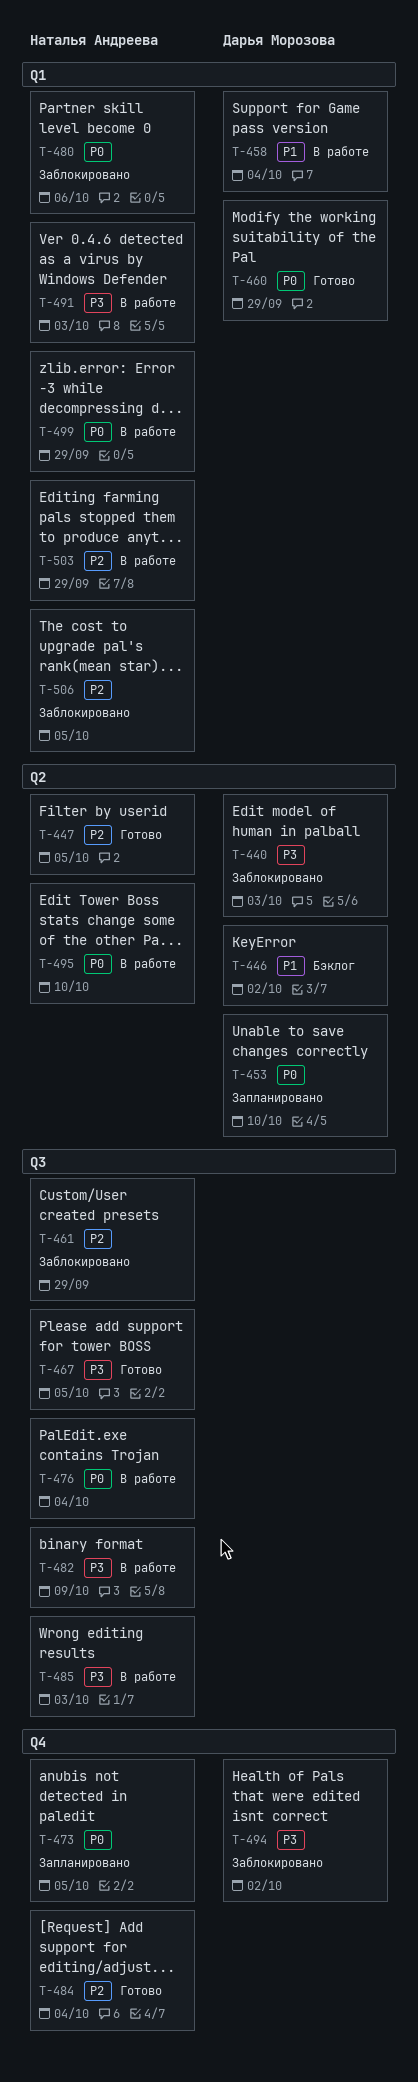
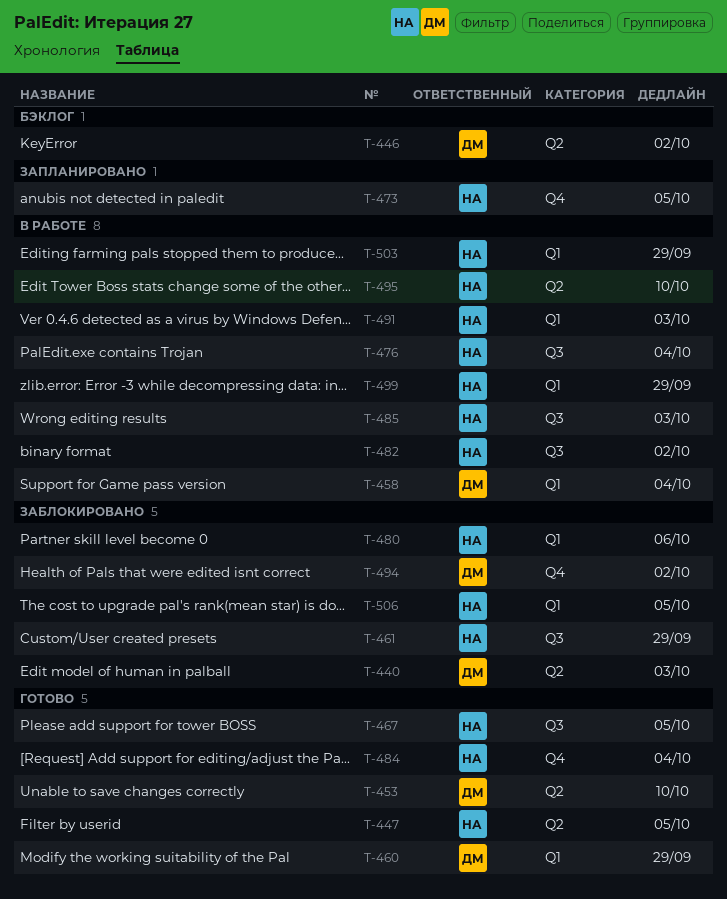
T-453, status: Запланировано -> Готово
T-482, due: Oct 9 -> Oct 2

